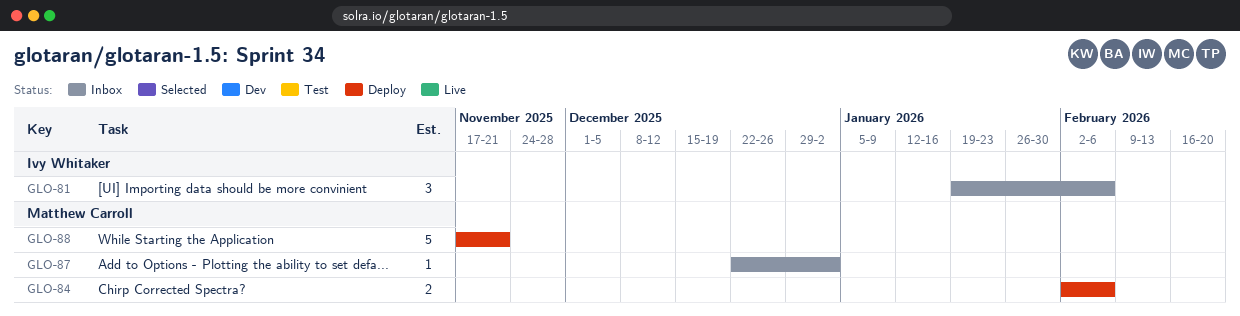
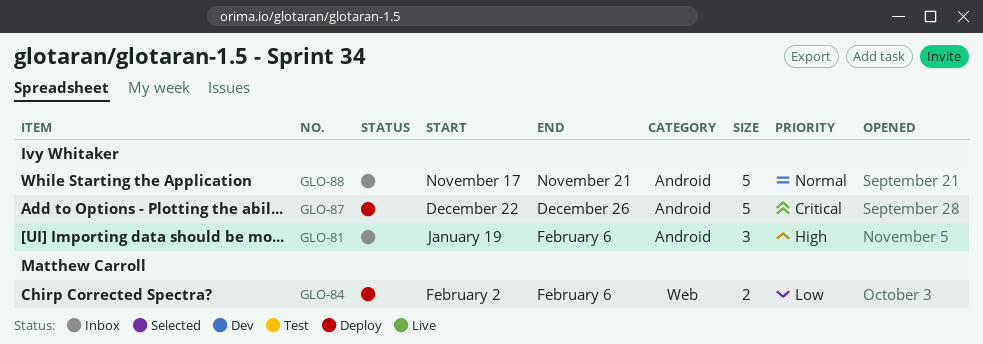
GLO-87, status: Inbox -> Deploy
GLO-87, owner: Matthew Carroll -> Ivy Whitaker
GLO-87, estimate: 1 -> 5
GLO-87, due: Jan 2 -> Dec 26
GLO-88, status: Deploy -> Inbox
GLO-88, owner: Matthew Carroll -> Ivy Whitaker

